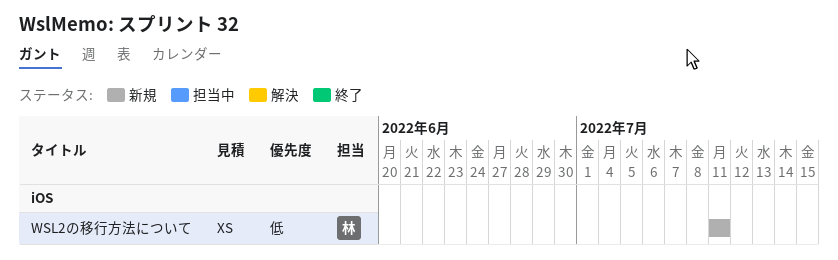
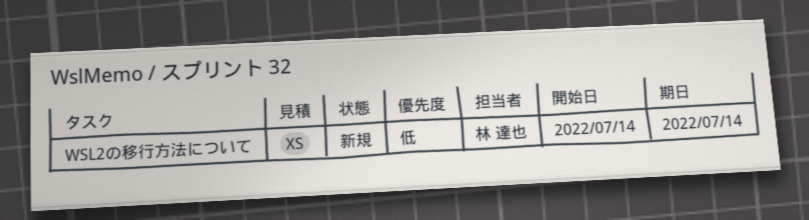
WSL2の移行方法について, start: Jul 11 -> Jul 14
WSL2の移行方法について, due: Jul 11 -> Jul 14

